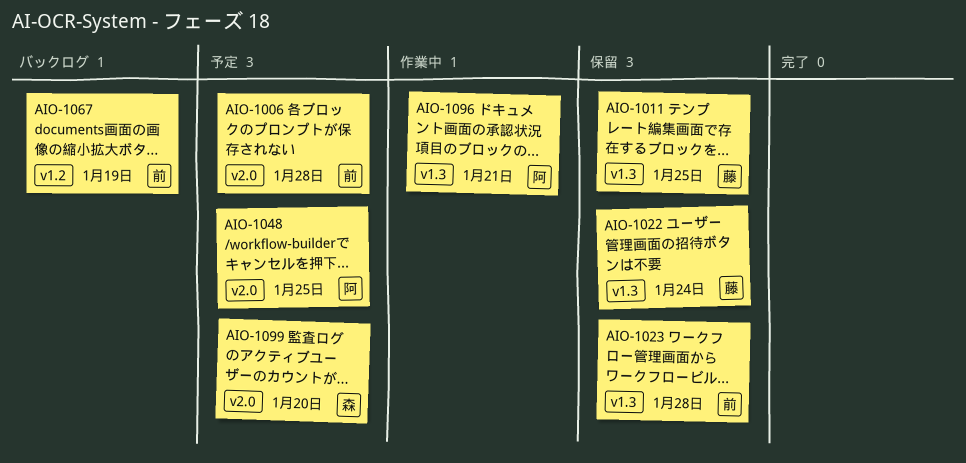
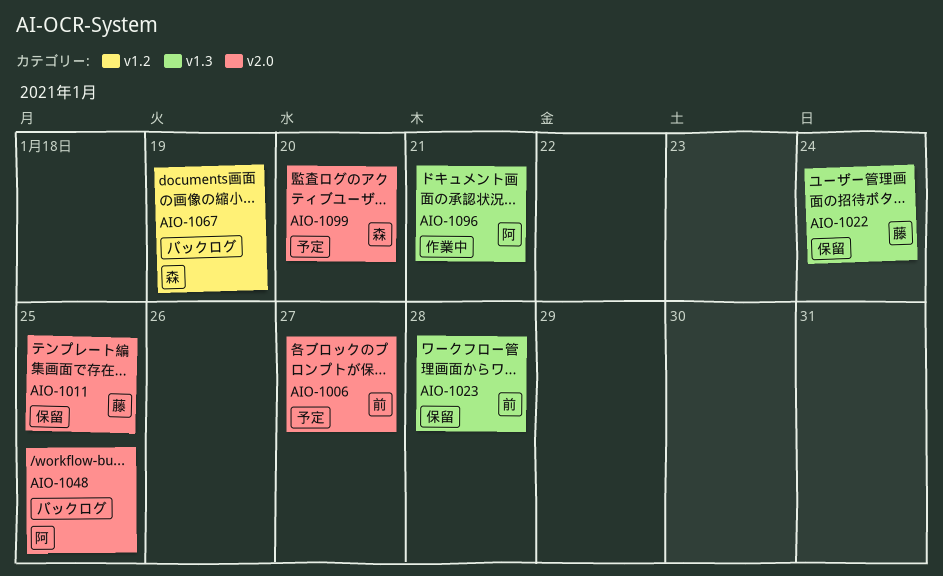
AIO-1006, due: Jan 28 -> Jan 27
AIO-1011, label: v1.3 -> v2.0
AIO-1048, status: 予定 -> バックログ
AIO-1067, owner: 前 -> 森

